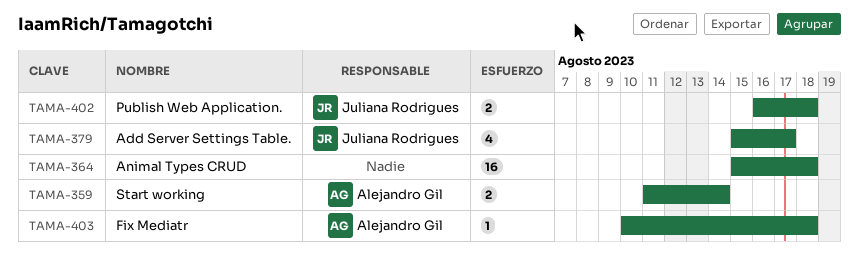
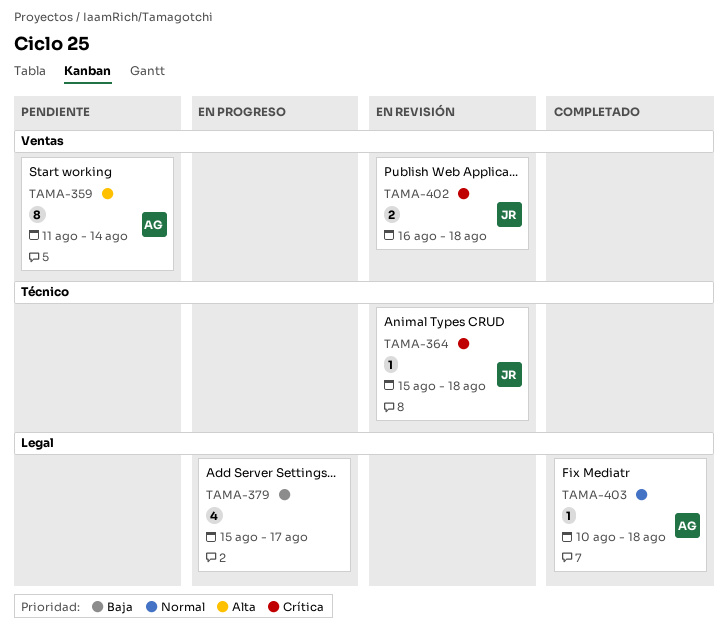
TAMA-359, estimate: 2 -> 8
TAMA-364, owner: none -> Juliana Rodrigues
TAMA-364, estimate: 16 -> 1
TAMA-379, owner: Juliana Rodrigues -> none

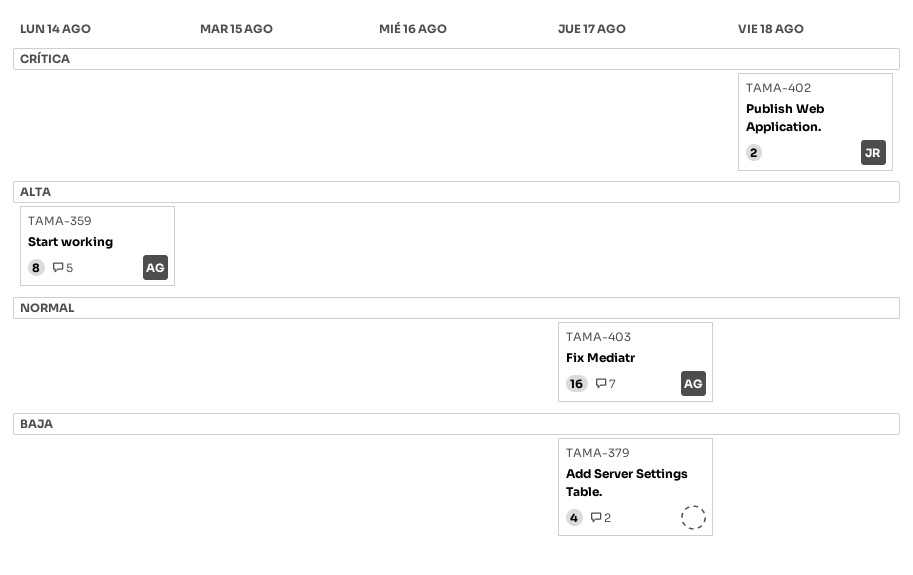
TAMA-364: present -> none
TAMA-403, estimate: 1 -> 16
TAMA-403, due: Aug 18 -> Aug 17

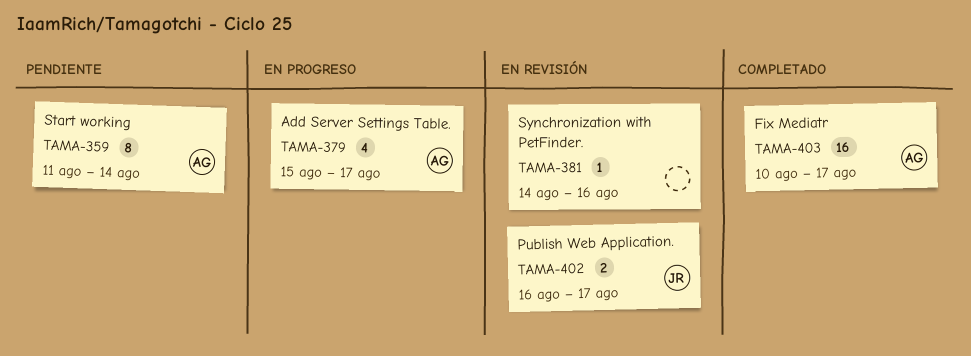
TAMA-379, owner: none -> AG
TAMA-381: none -> present
TAMA-402, due: Aug 18 -> Aug 17

